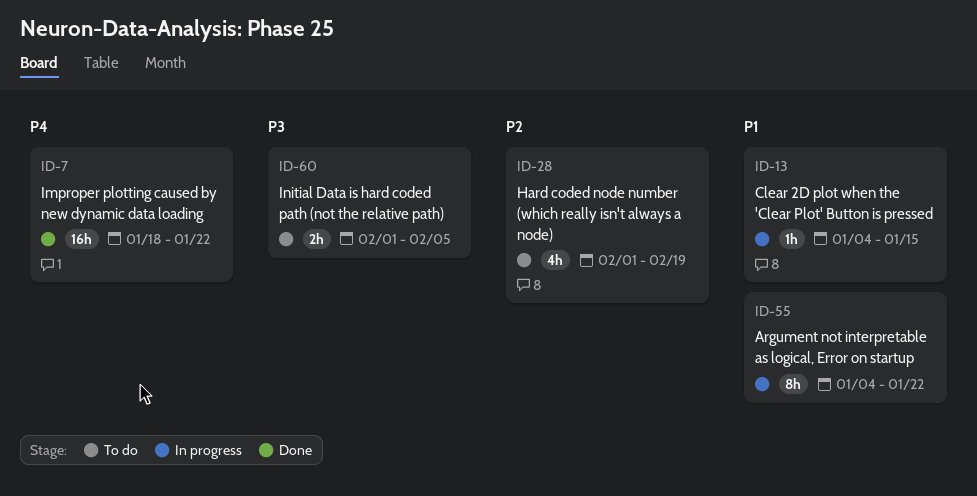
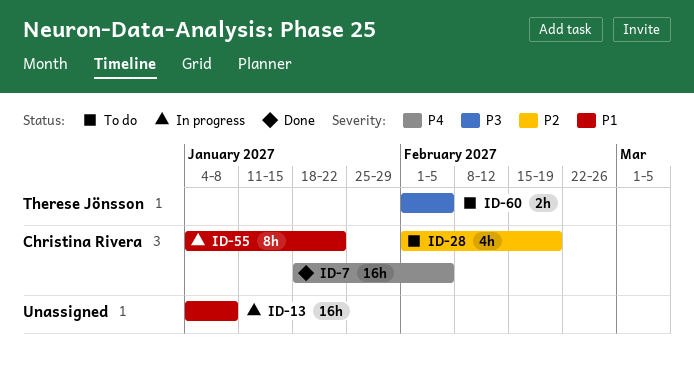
ID-7, due: Jan 22 -> Feb 5
ID-13, estimate: 1h -> 16h
ID-13, due: Jan 15 -> Jan 8

